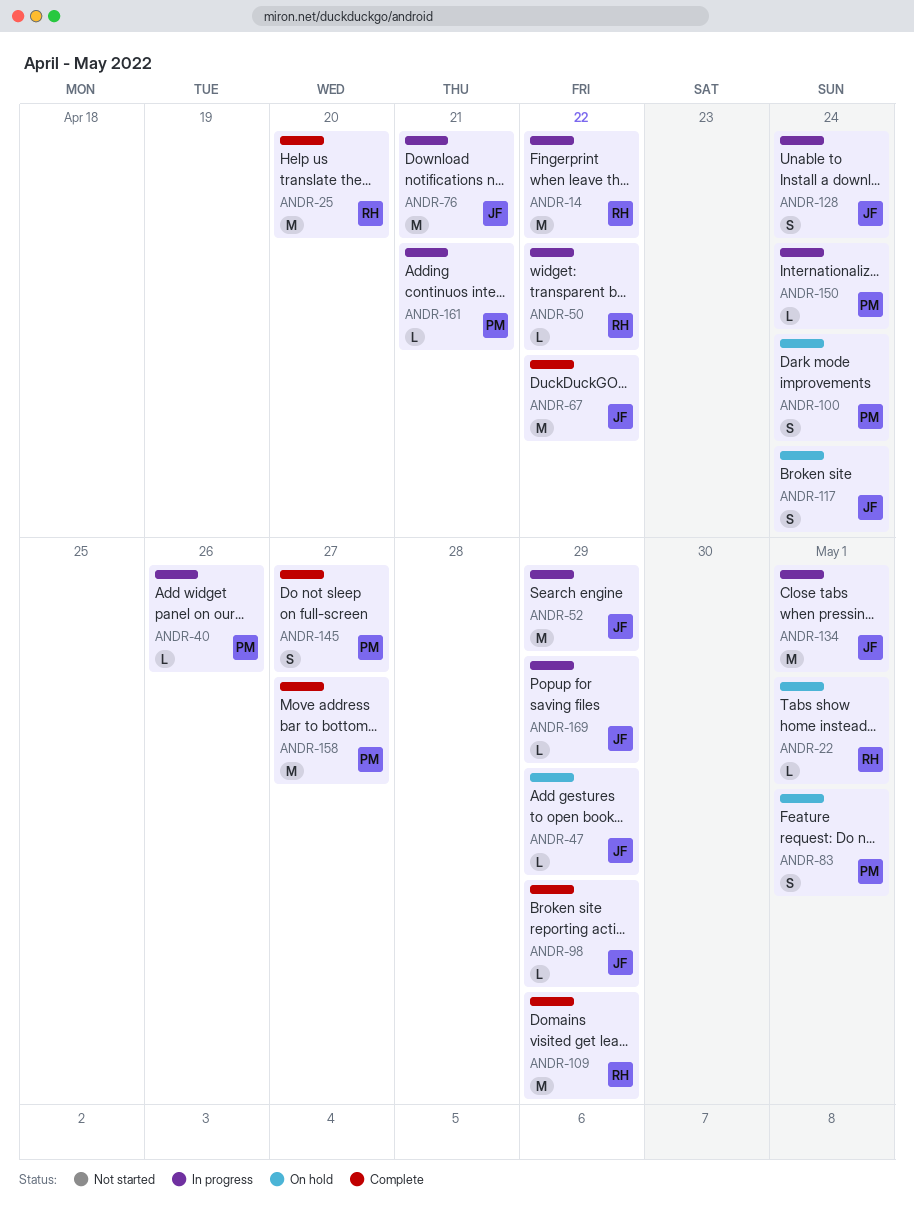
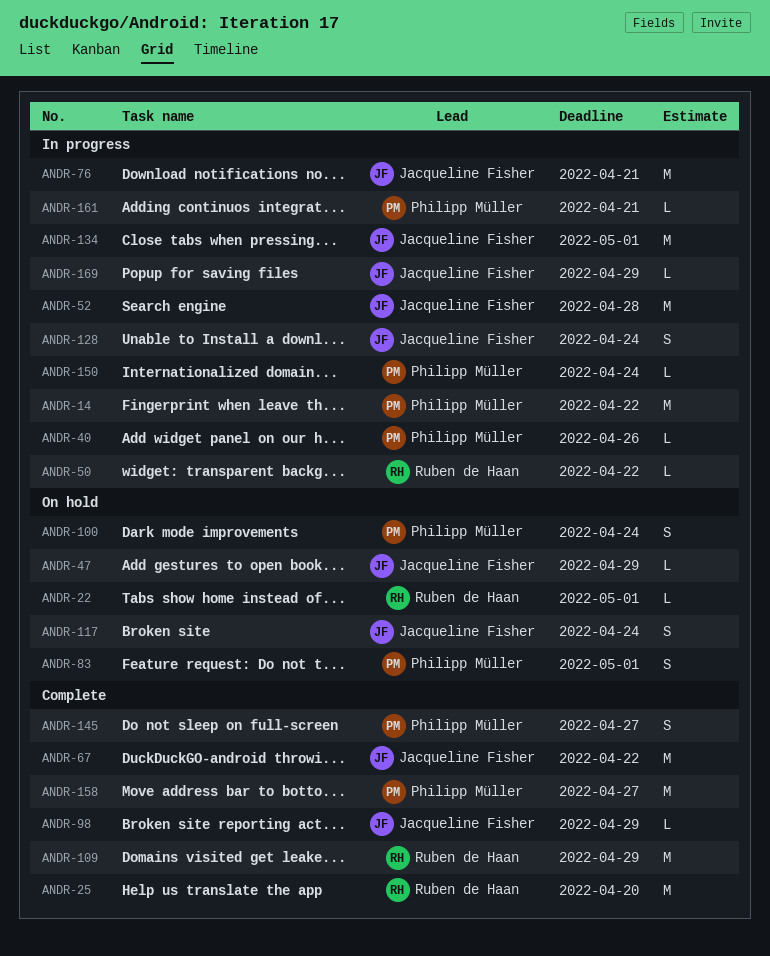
ANDR-14, owner: Ruben de Haan -> Philipp Müller
ANDR-52, due: Apr 29 -> Apr 28

